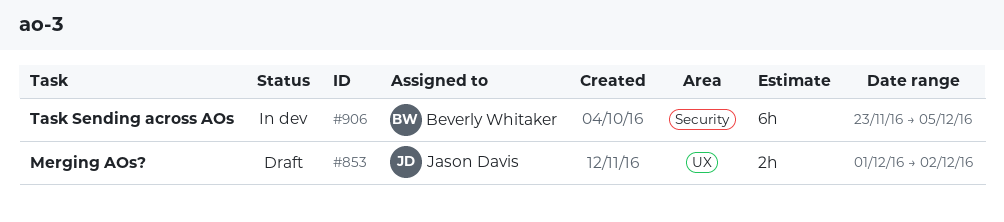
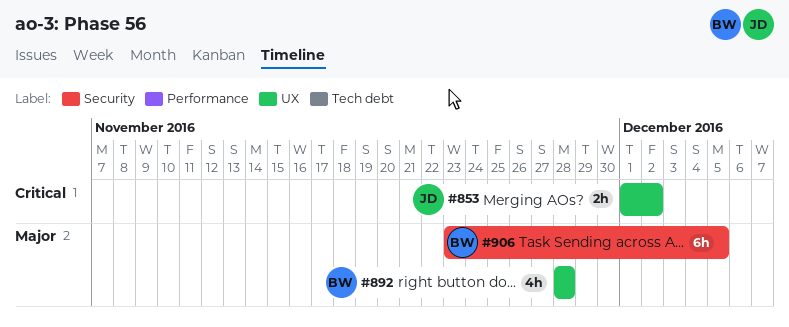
#892: none -> present

